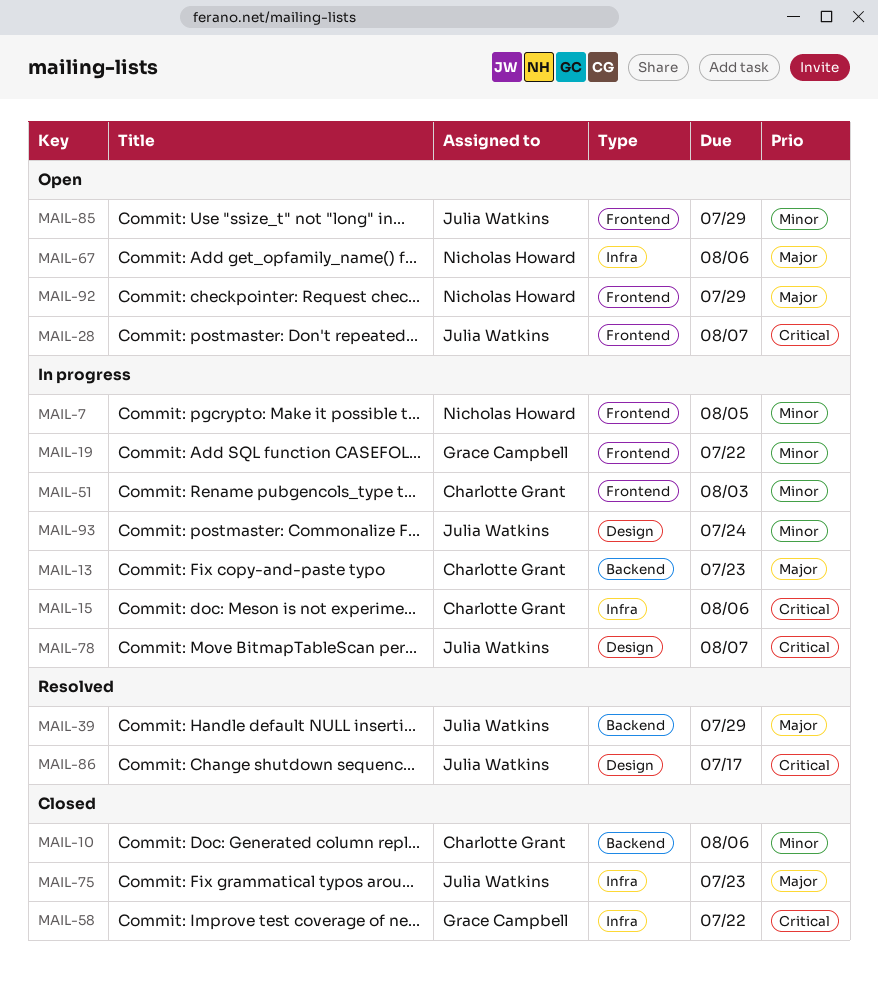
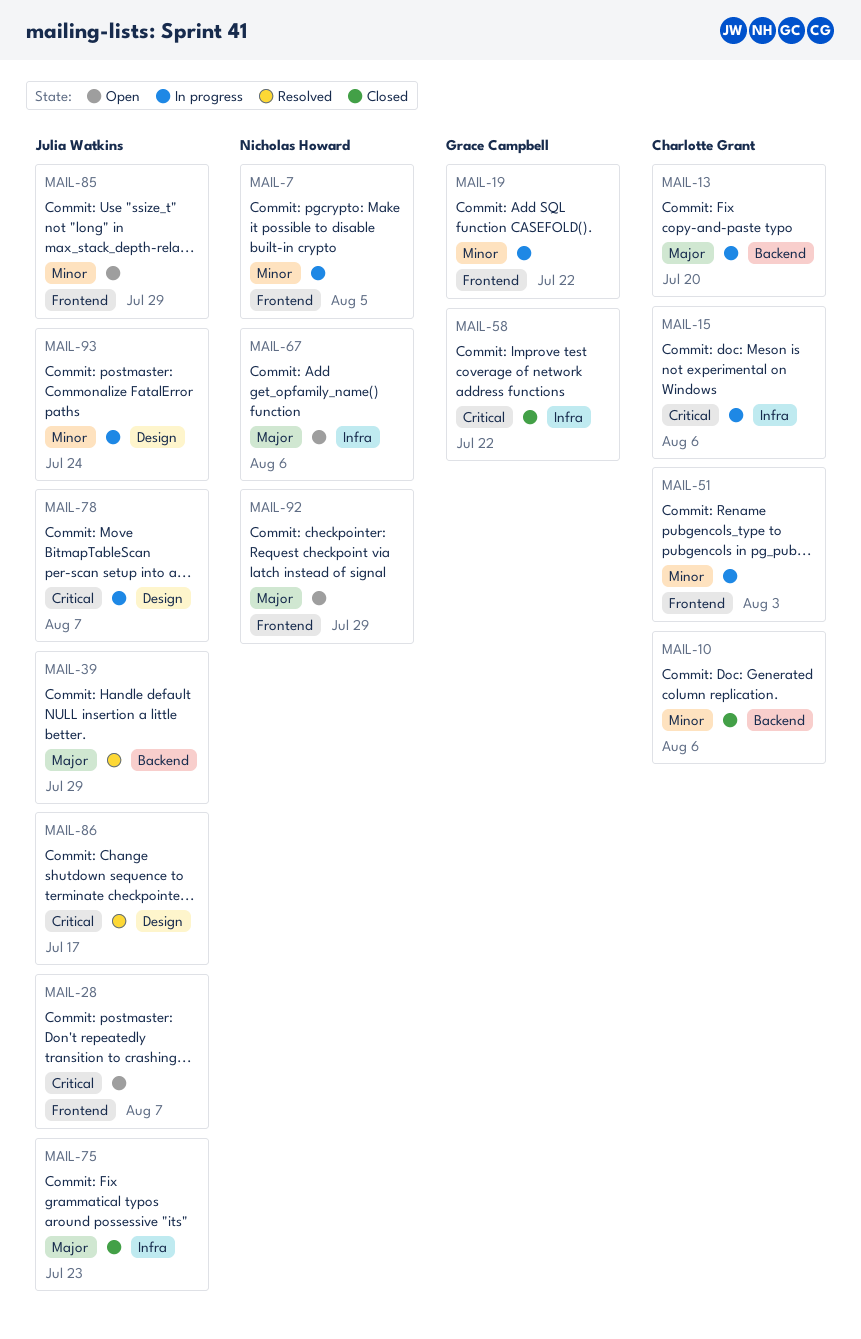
MAIL-13, due: Jul 23 -> Jul 20

